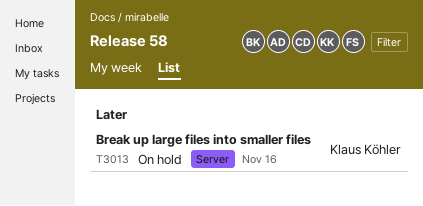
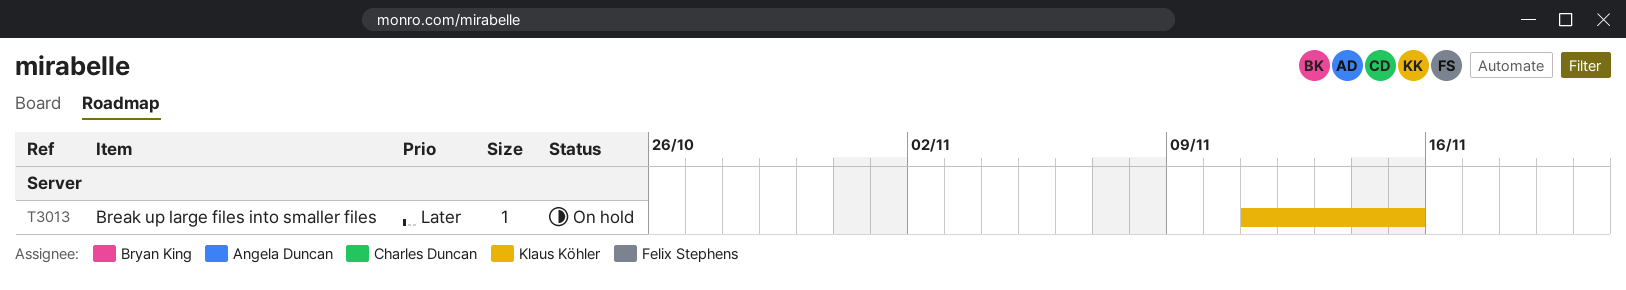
T3013, due: Nov 16 -> Nov 15

